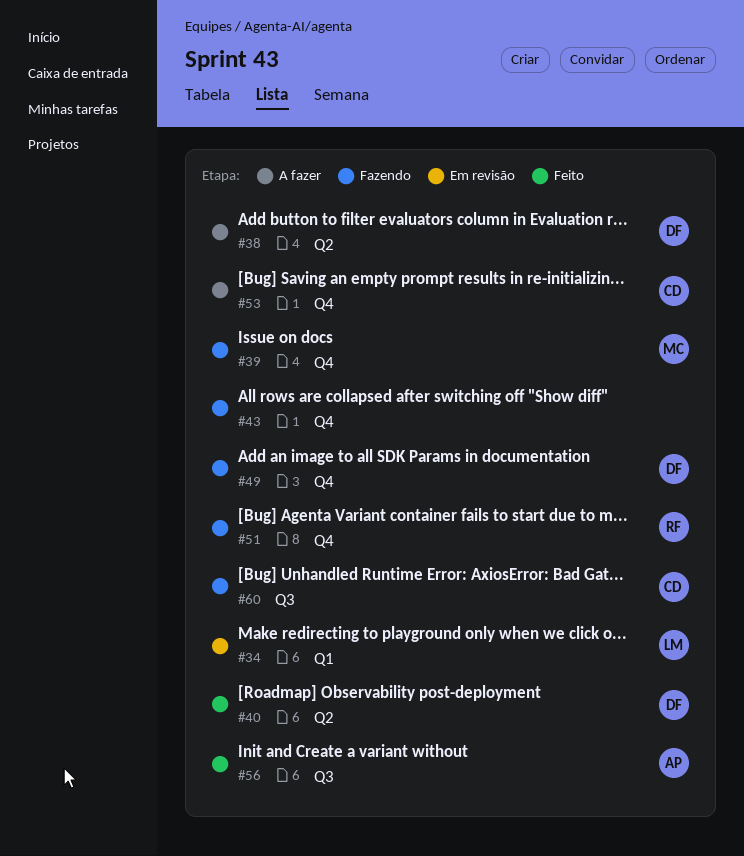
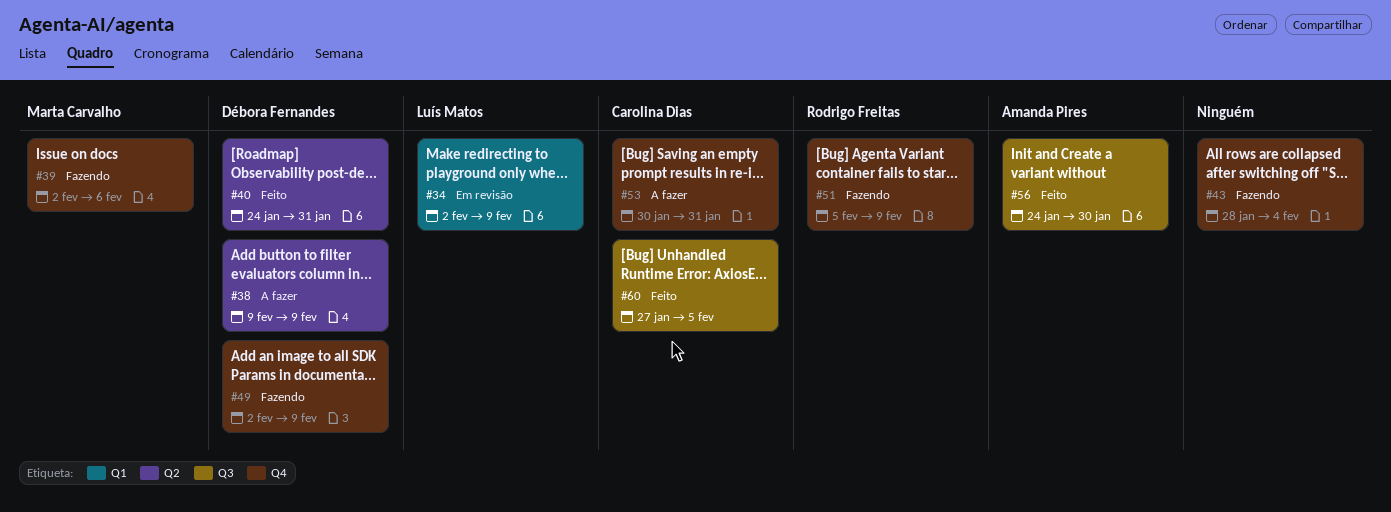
#60, status: Fazendo -> Feito

